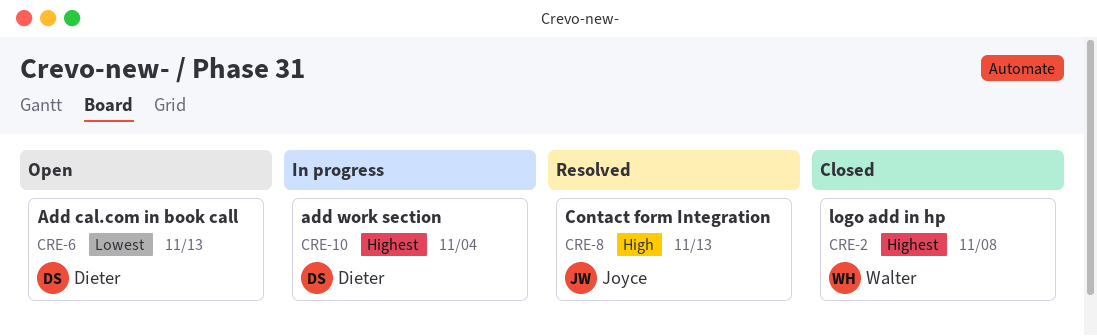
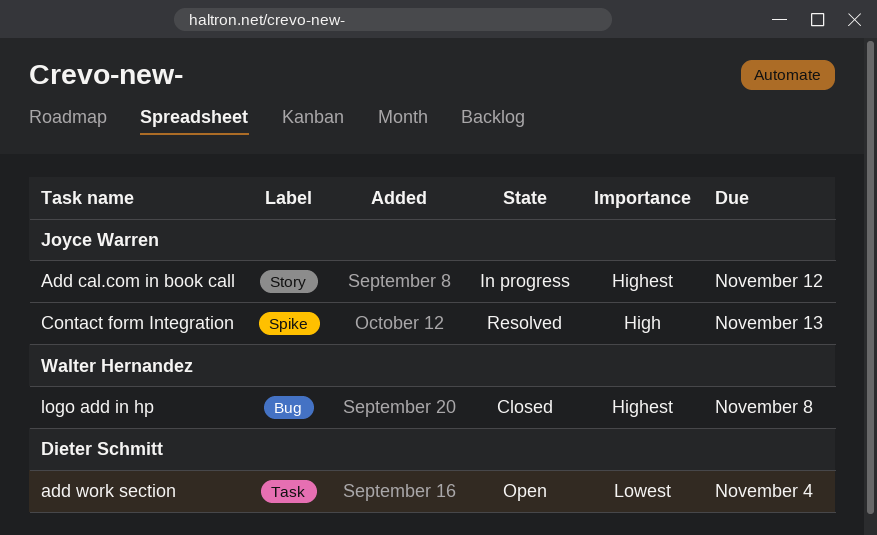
Add cal.com in book call, status: Open -> In progress
Add cal.com in book call, owner: Dieter Schmitt -> Joyce Warren
Add cal.com in book call, priority: Lowest -> Highest
Add cal.com in book call, due: Nov 13 -> Nov 12
add work section, status: In progress -> Open
add work section, priority: Highest -> Lowest

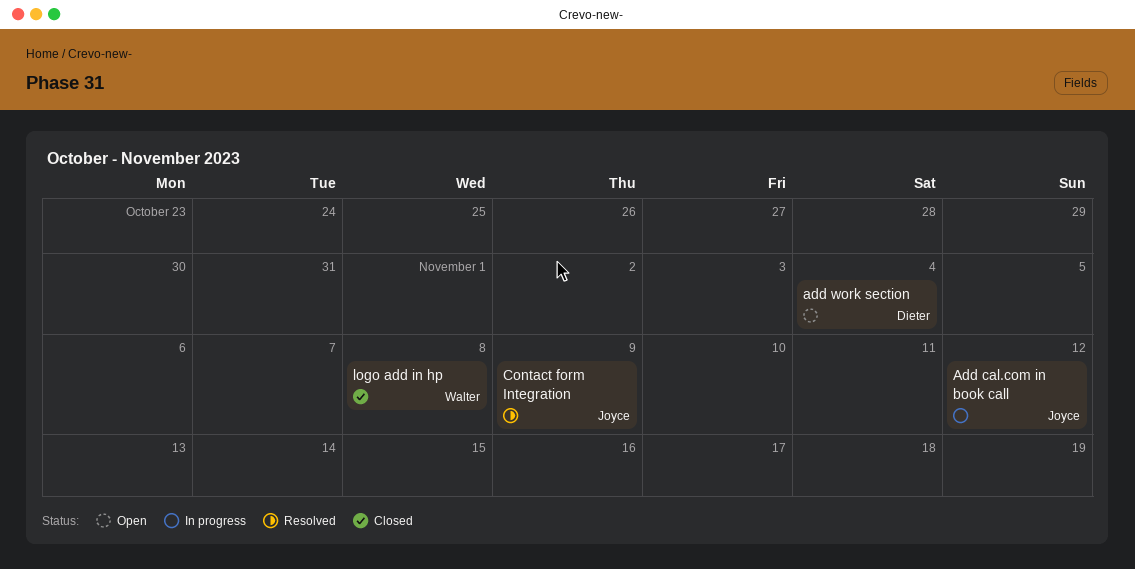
Contact form Integration, due: Nov 13 -> Nov 9

